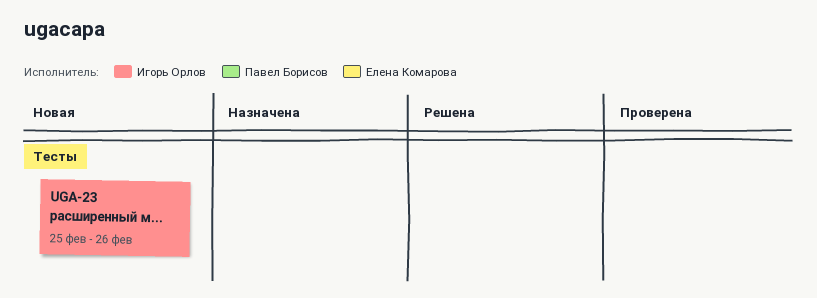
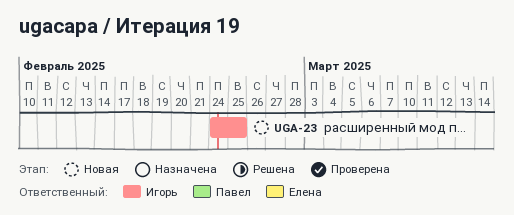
UGA-23, start: Feb 25 -> Feb 24
UGA-23, due: Feb 26 -> Feb 25

